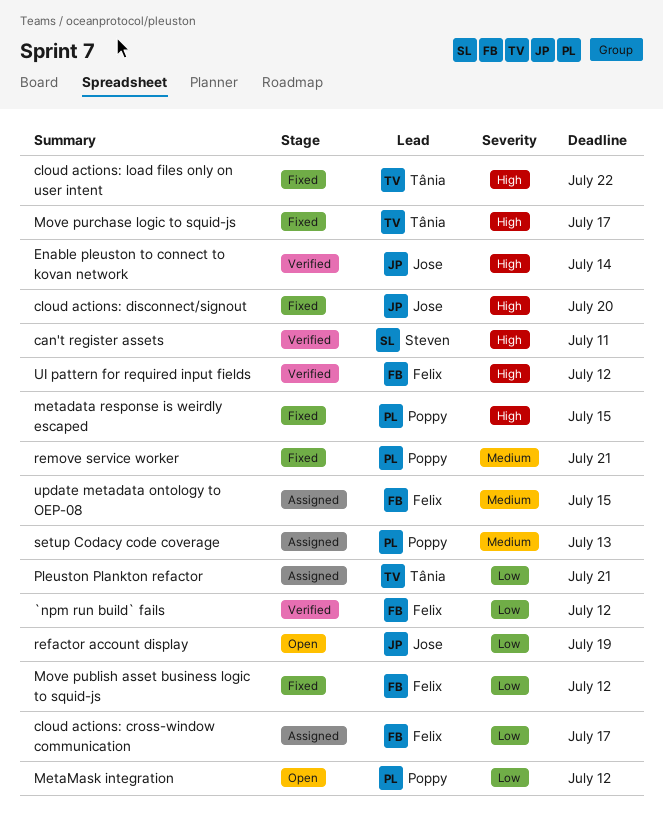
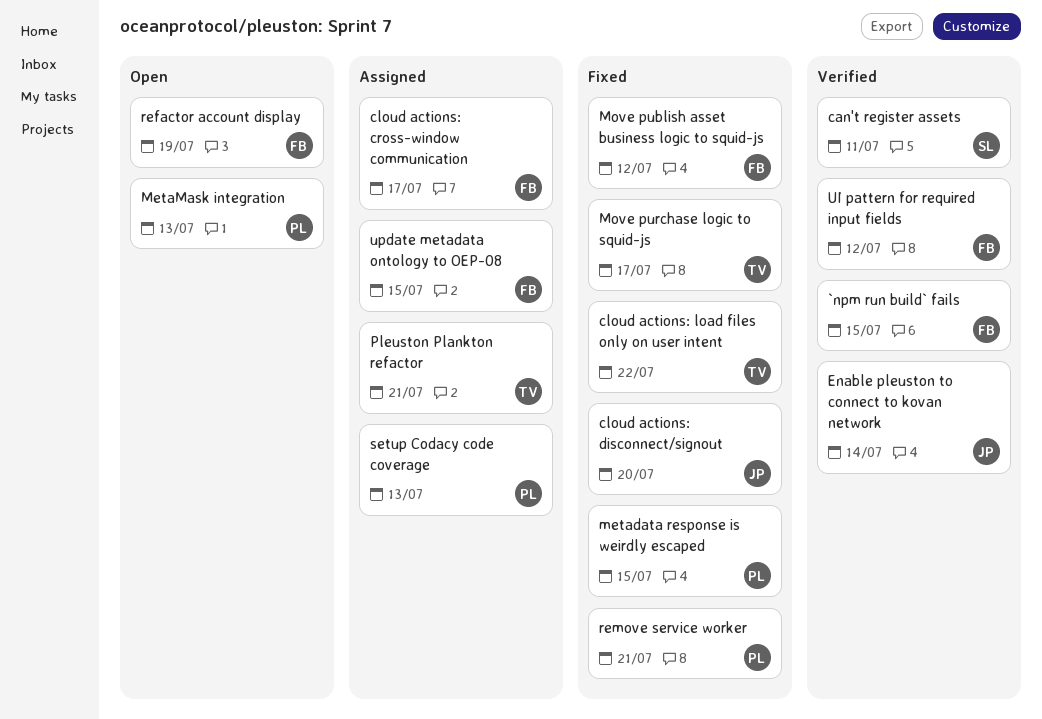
`npm run build` fails, due: Jul 12 -> Jul 15
MetaMask integration, due: Jul 12 -> Jul 13
refactor account display, owner: Jose -> Felix

